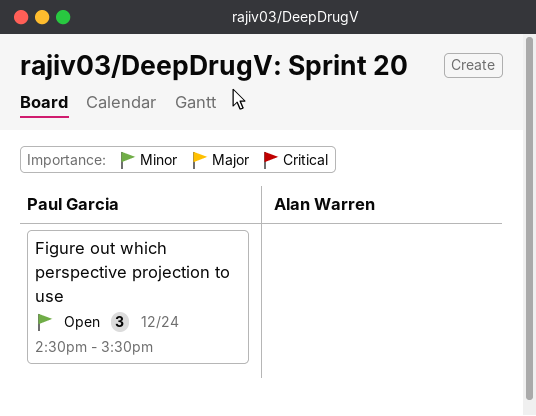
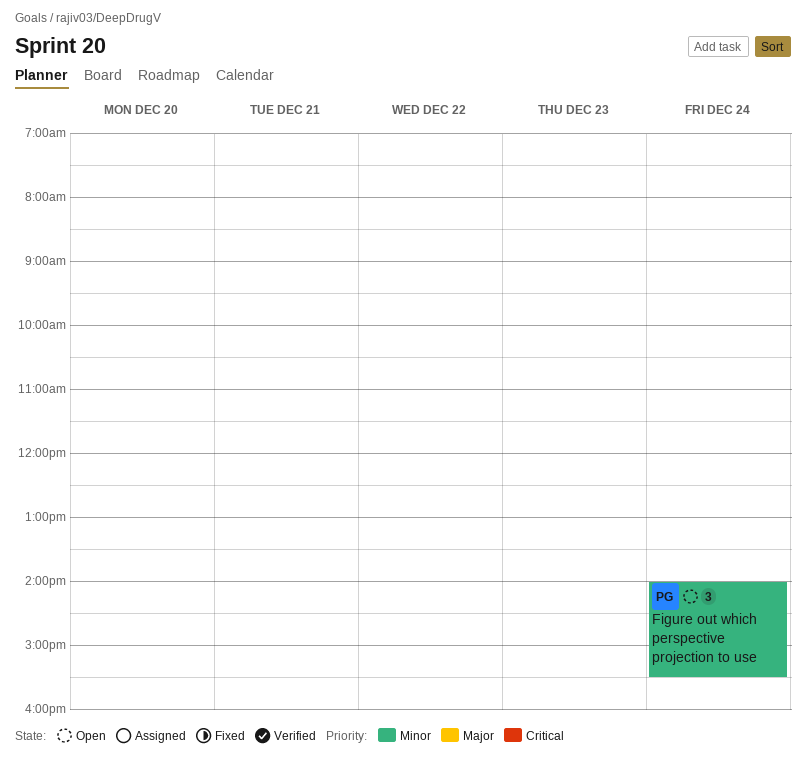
Figure out which perspective projection to use, begins: 14:30 -> 14:00

